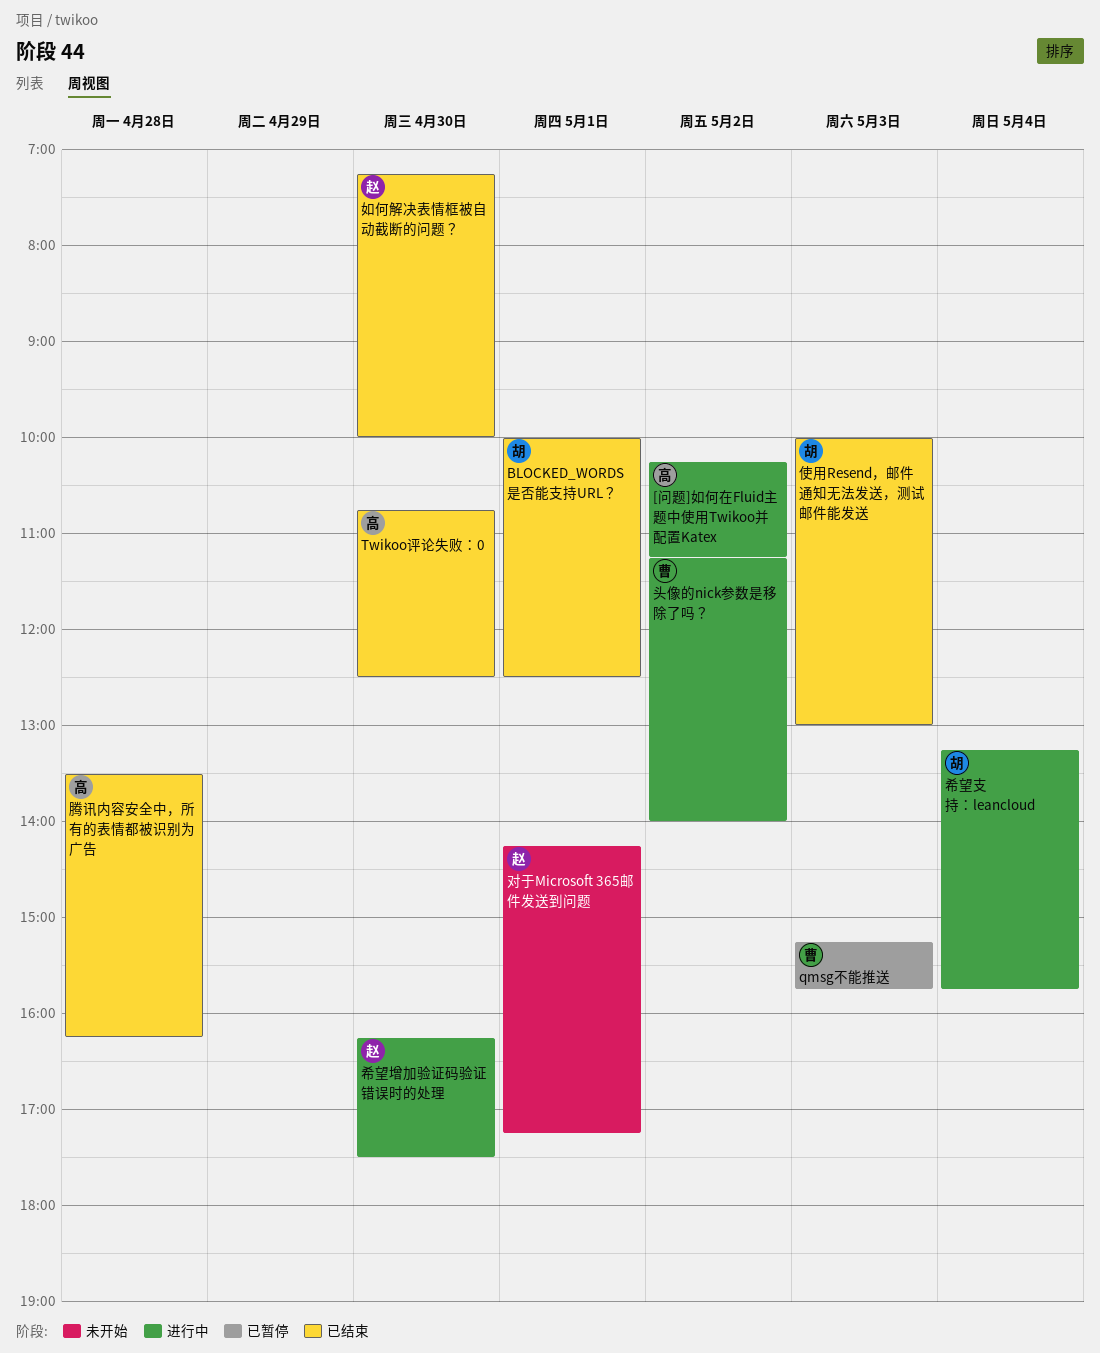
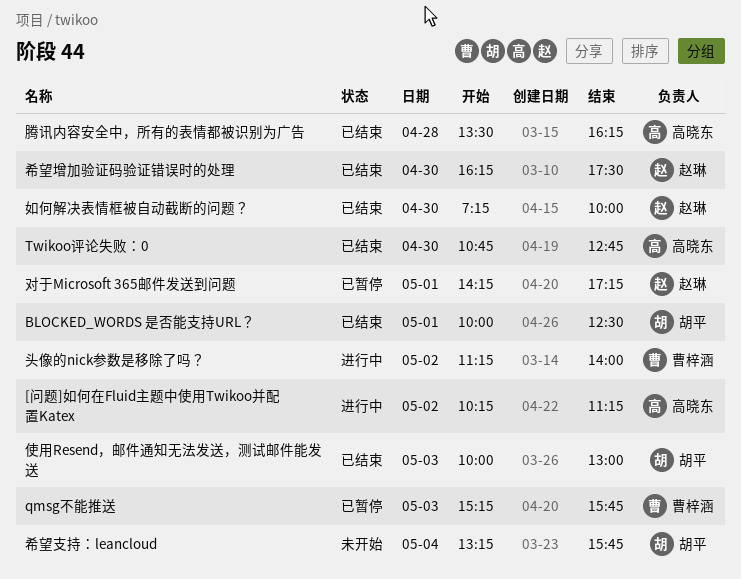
Twikoo评论失败：0, ends: 12:30 -> 12:45
对于Microsoft 365邮件发送到问题, status: 未开始 -> 已暂停
希望增加验证码验证错误时的处理, status: 进行中 -> 已结束
希望支持：leancloud, status: 进行中 -> 未开始

